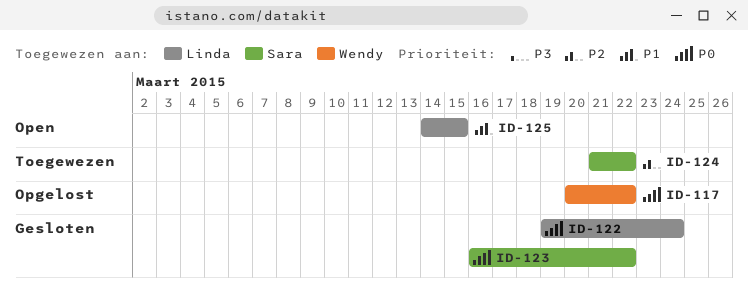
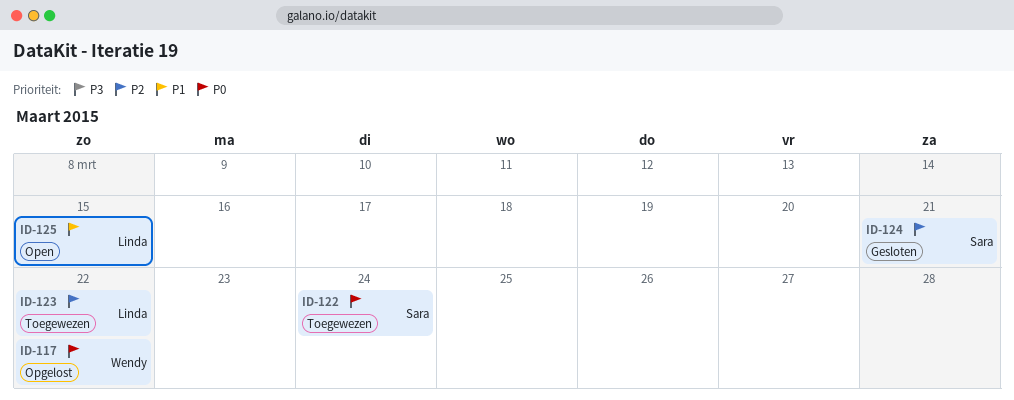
ID-122, status: Gesloten -> Toegewezen
ID-122, owner: Linda -> Sara
ID-123, status: Gesloten -> Toegewezen
ID-123, owner: Sara -> Linda
ID-123, priority: P0 -> P2
ID-124, status: Toegewezen -> Gesloten
ID-124, due: Mar 22 -> Mar 21

